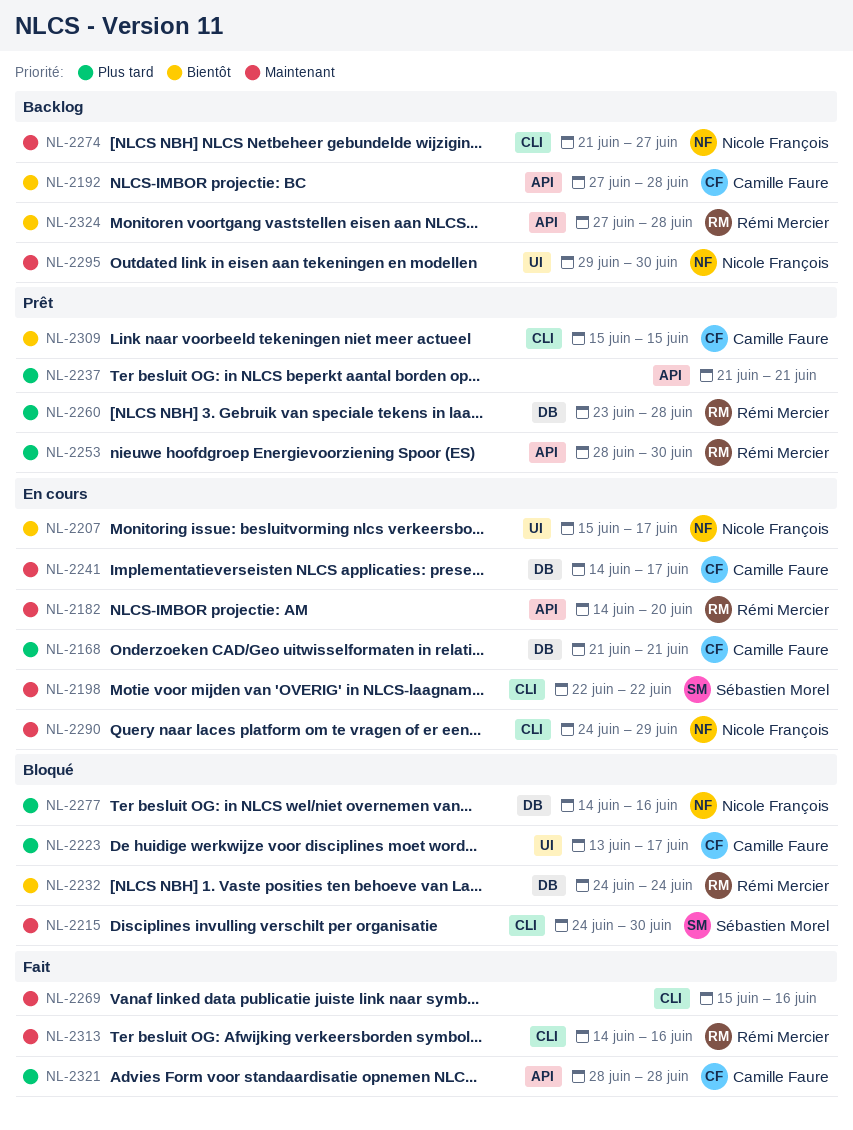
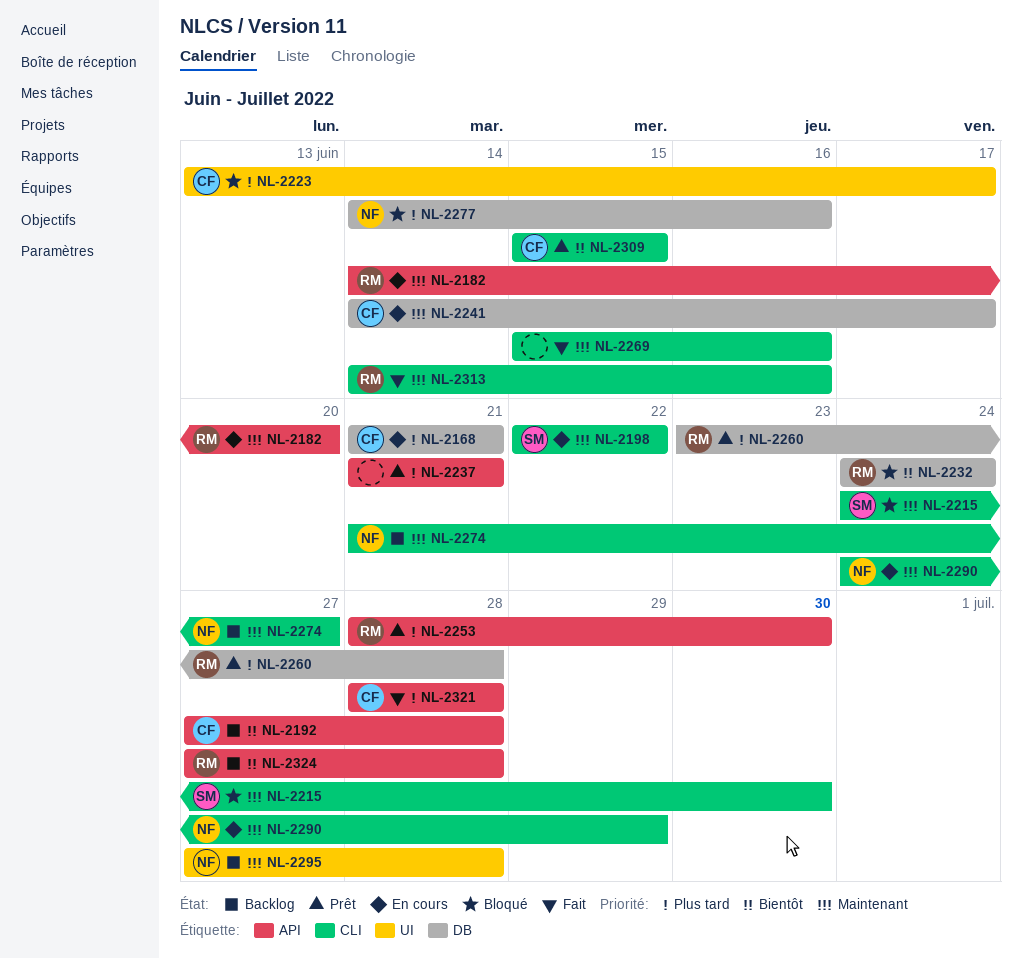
NL-2207: present -> none
NL-2295, start: Jun 29 -> Jun 27
NL-2295, due: Jun 30 -> Jun 28

